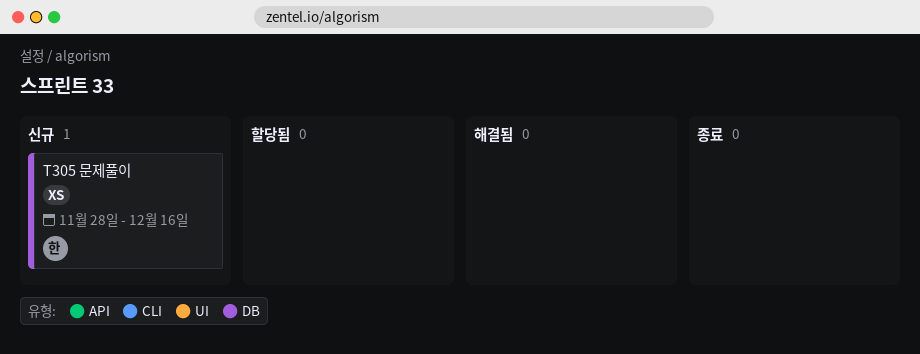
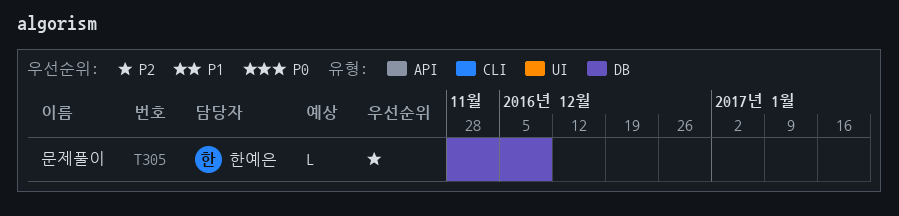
T305, estimate: XS -> L
T305, due: Dec 16 -> Dec 9

